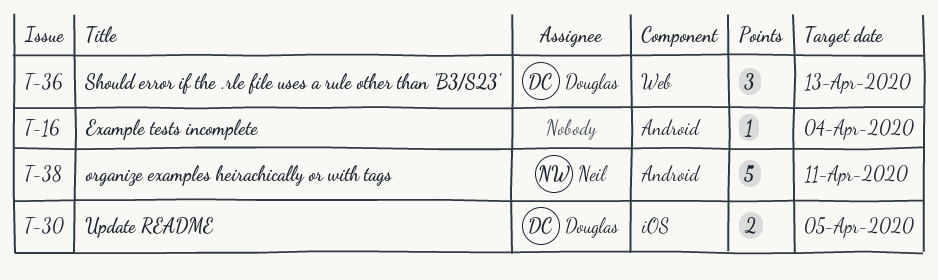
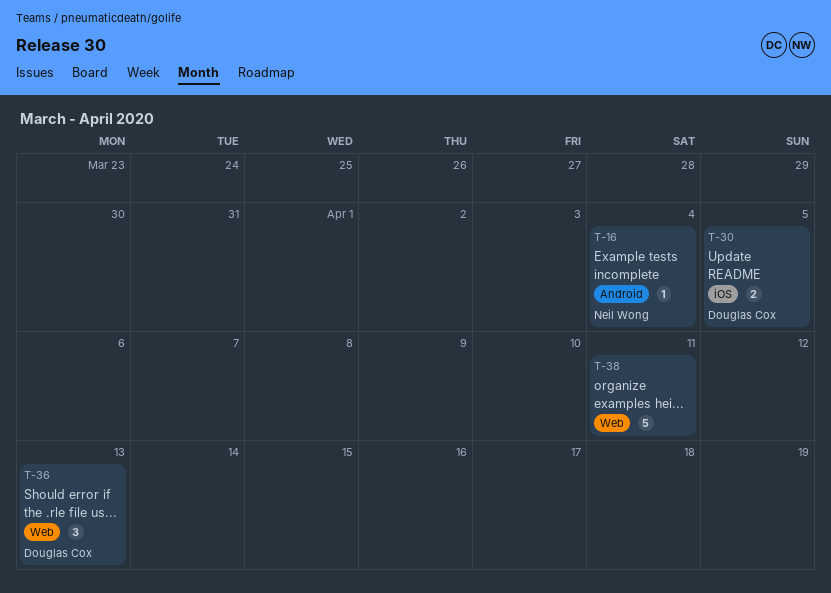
T-16, owner: none -> Neil Wong
T-38, owner: Neil Wong -> none
T-38, label: Android -> Web

